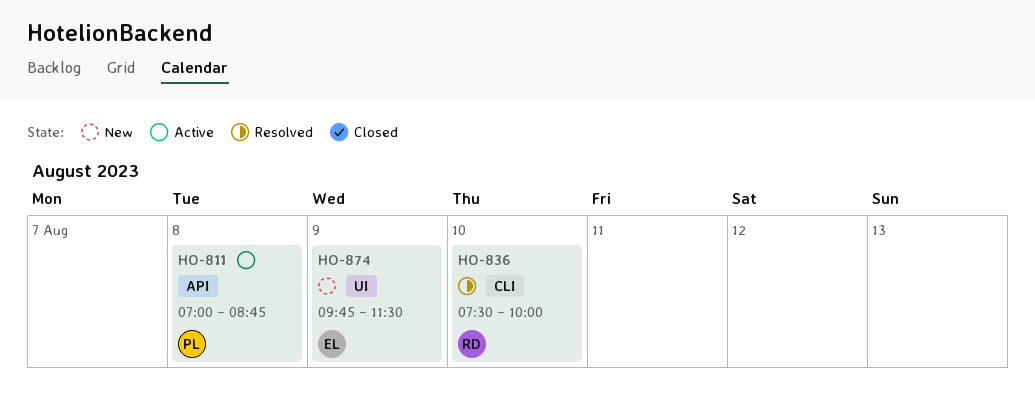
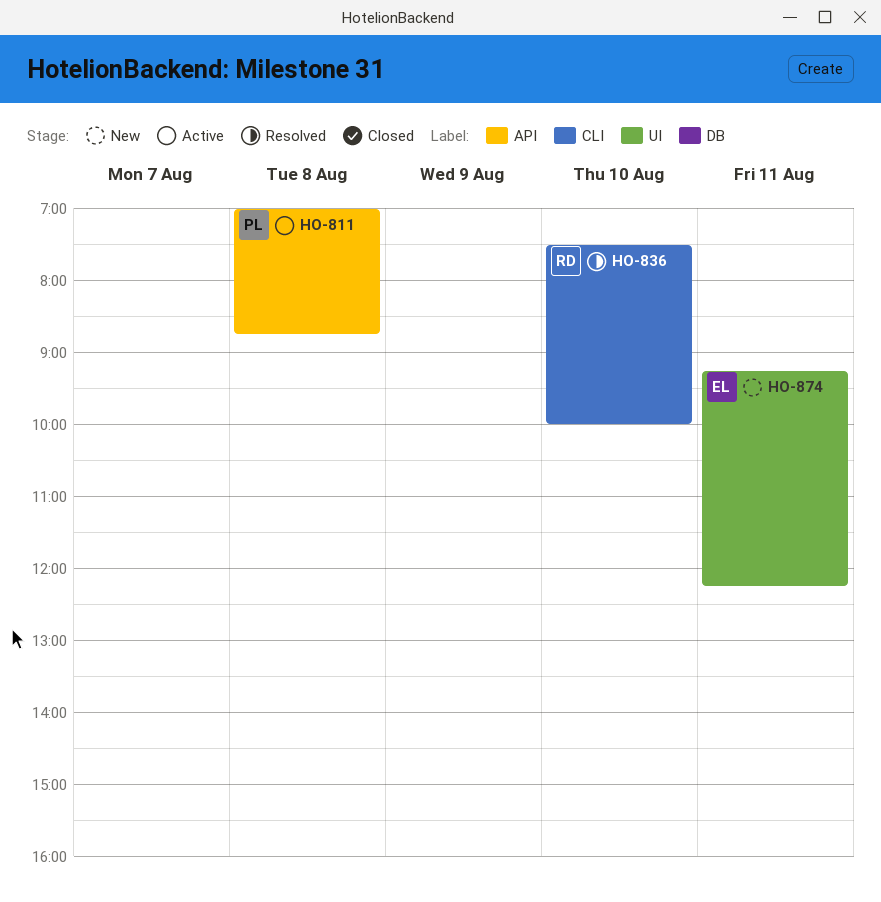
HO-874, day: Aug 9 -> Aug 11
HO-874, begins: 09:45 -> 09:15
HO-874, ends: 11:30 -> 12:15

